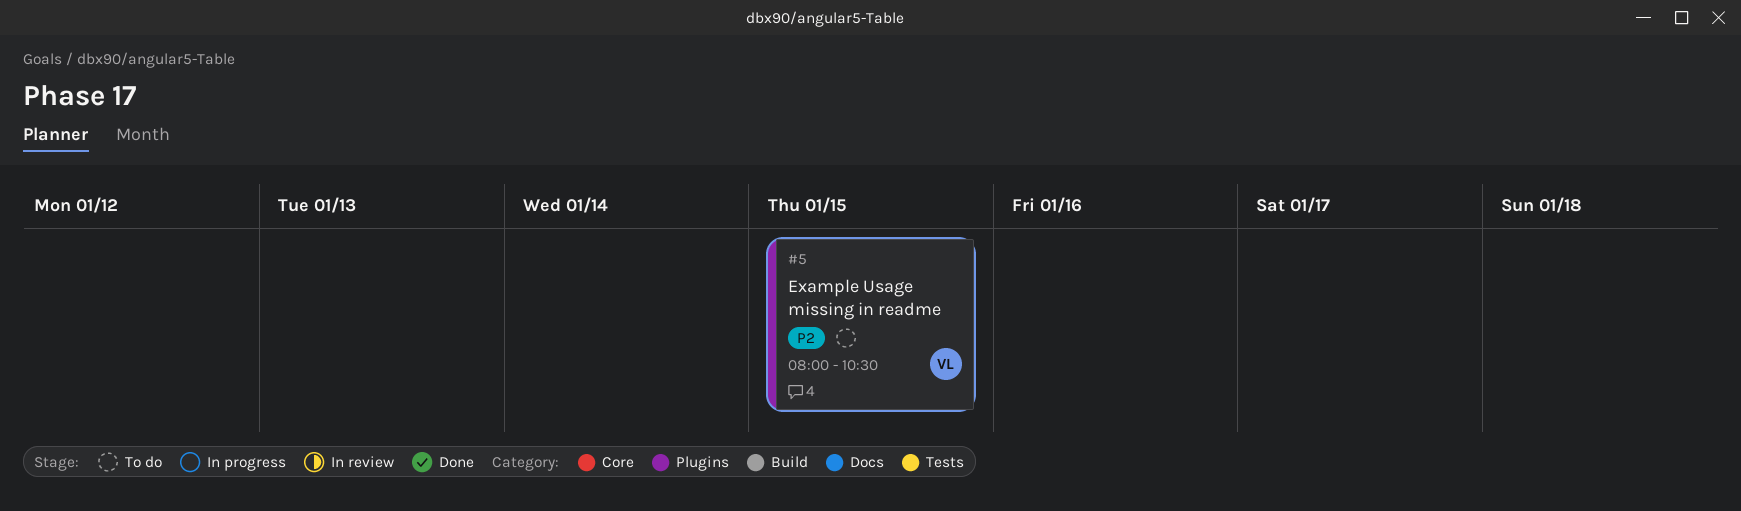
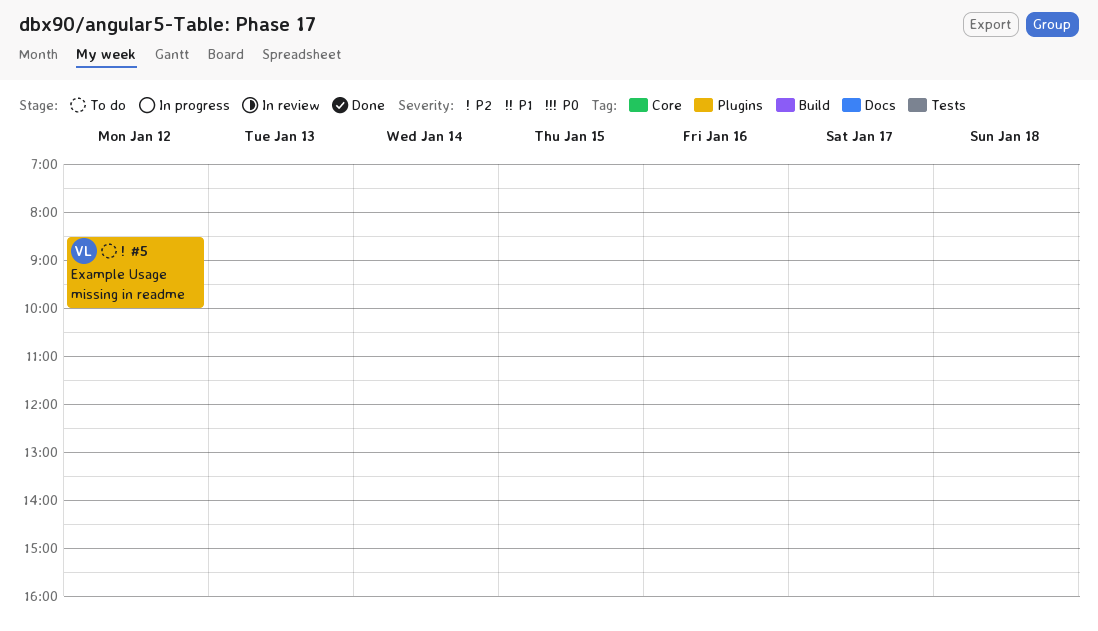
#5, day: Jan 15 -> Jan 12
#5, begins: 08:00 -> 08:30
#5, ends: 10:30 -> 10:00

